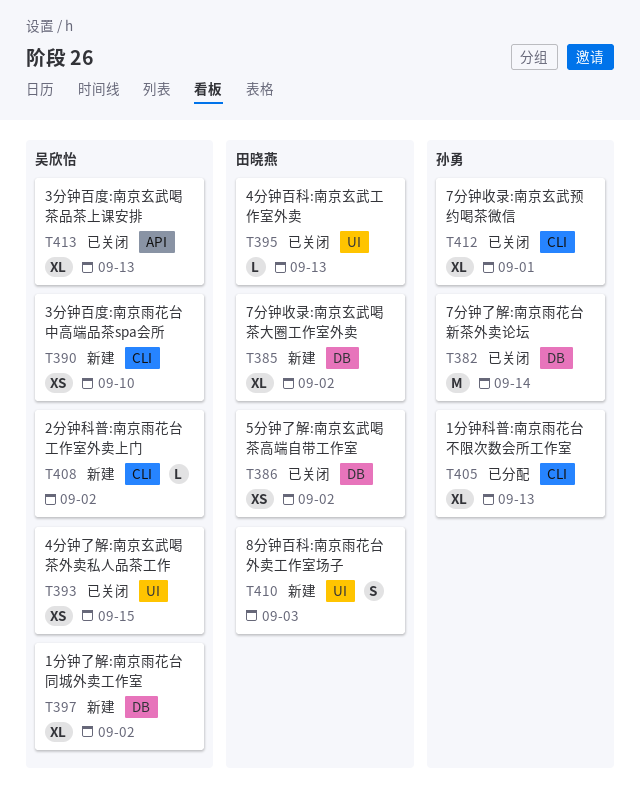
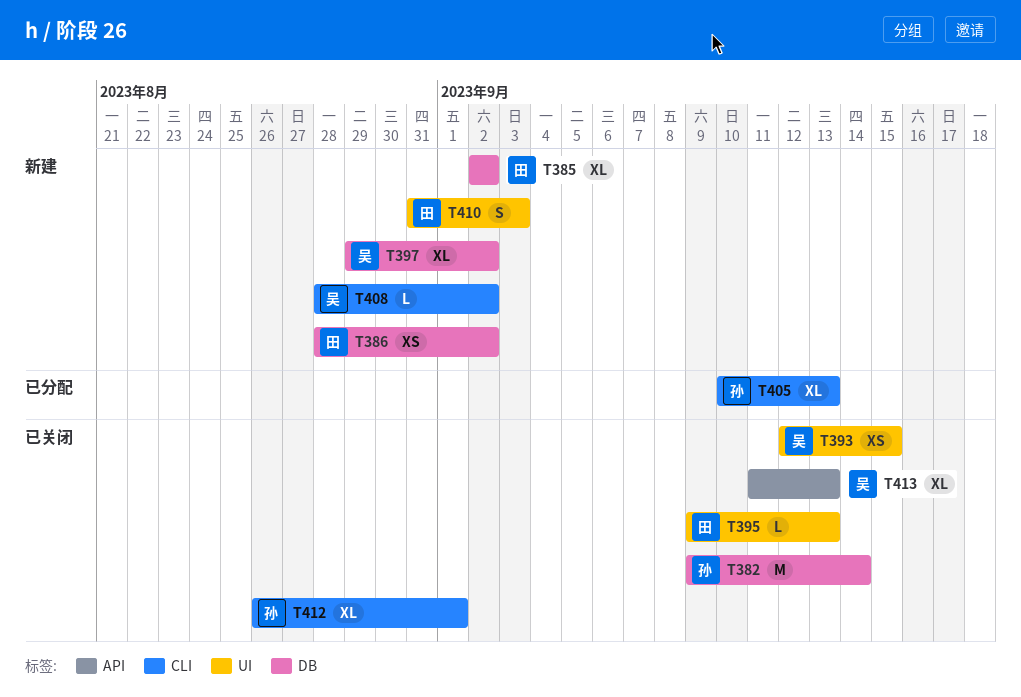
T386, status: 已关闭 -> 新建
T390: present -> none

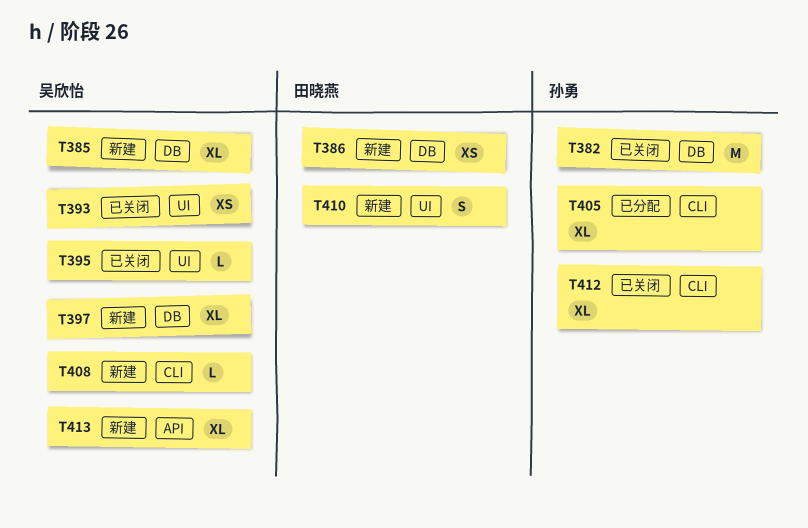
T385, owner: 田晓燕 -> 吴欣怡
T395, owner: 田晓燕 -> 吴欣怡
T413, status: 已关闭 -> 新建

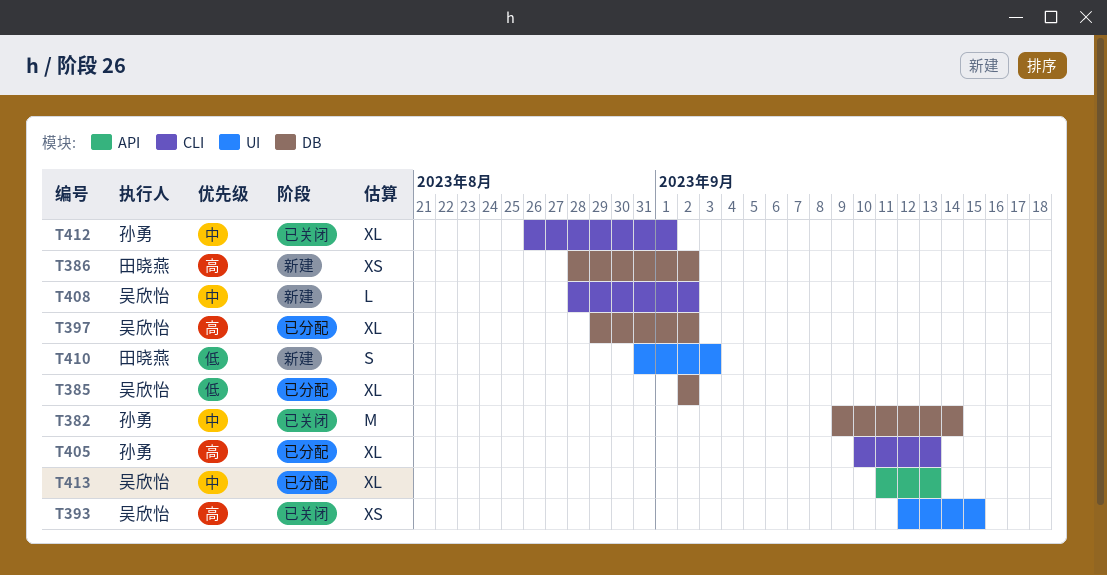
T385, status: 新建 -> 已分配
T395: present -> none
T397, status: 新建 -> 已分配
T413, status: 新建 -> 已分配

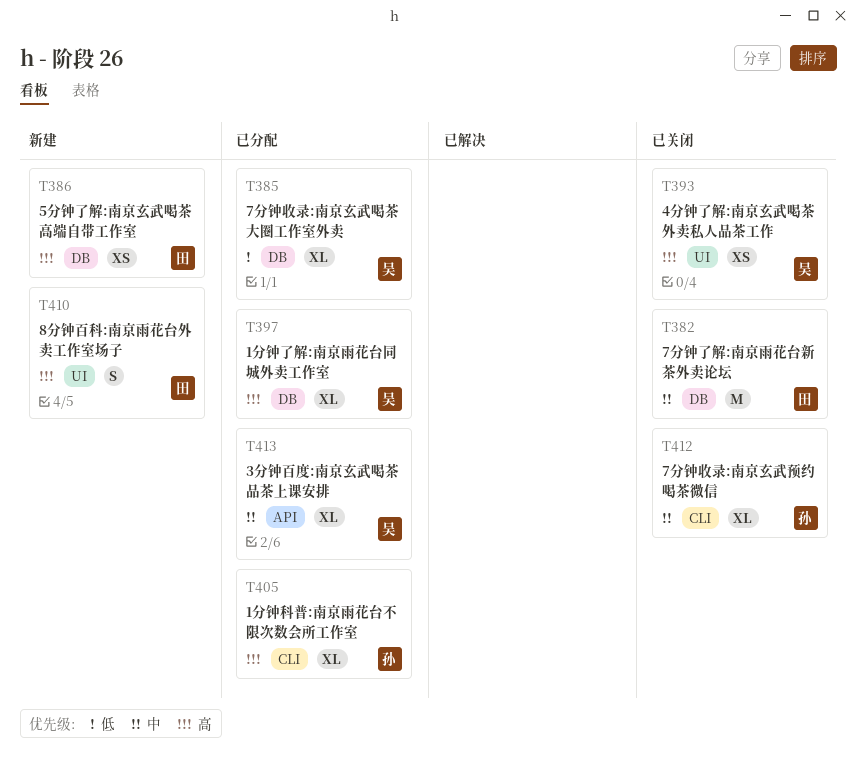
T382, owner: 孙勇 -> 田晓燕
T408: present -> none
T410, priority: 低 -> 高

